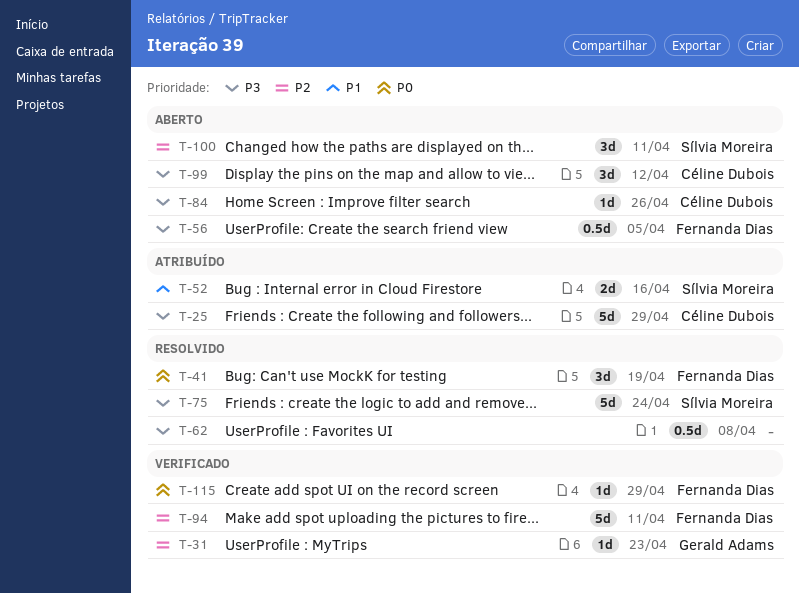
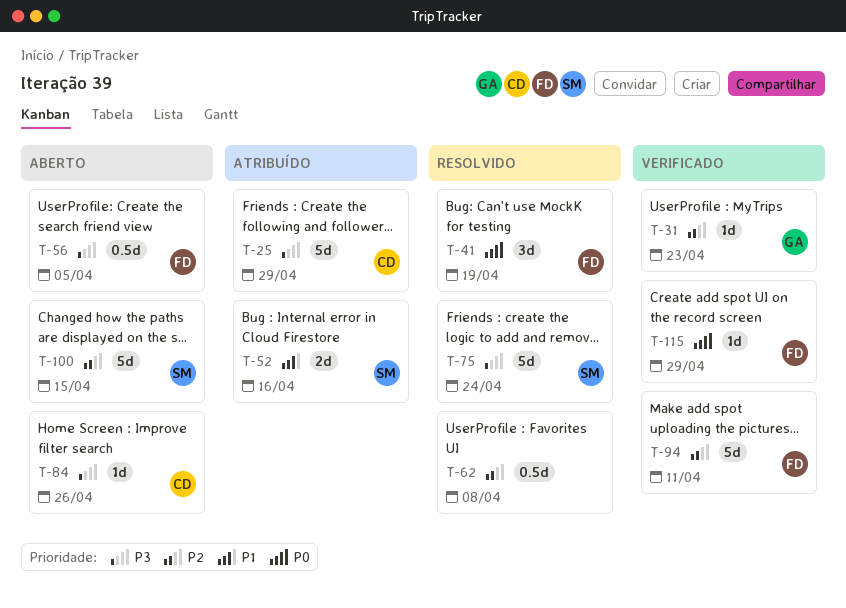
T-62, priority: P3 -> P2
T-99: present -> none
T-100, estimate: 3d -> 5d
T-100, due: Apr 11 -> Apr 15

